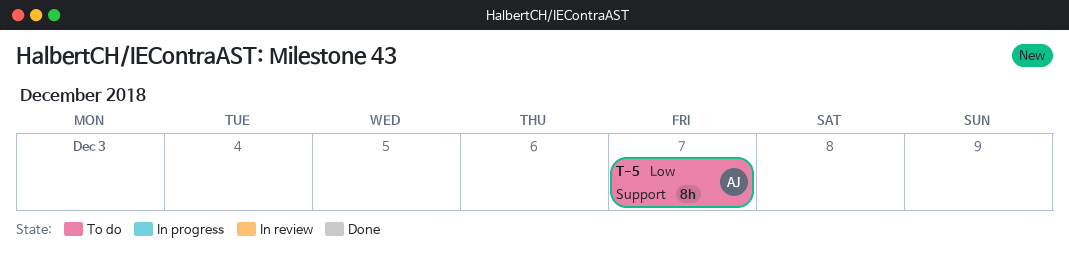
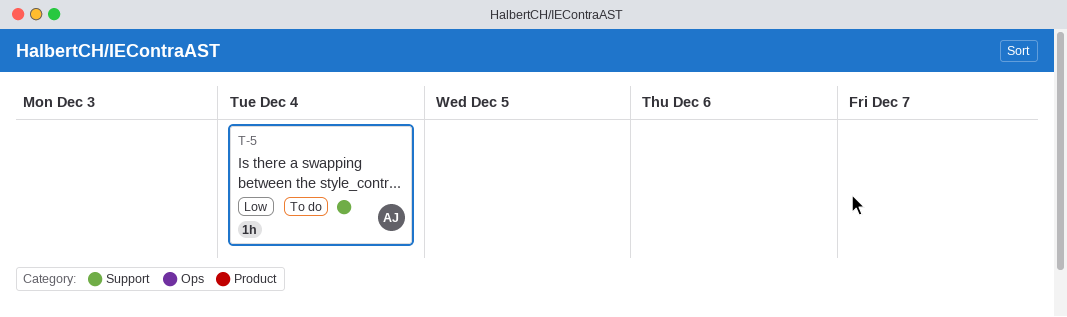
T-5, estimate: 8h -> 1h
T-5, due: Dec 7 -> Dec 4

